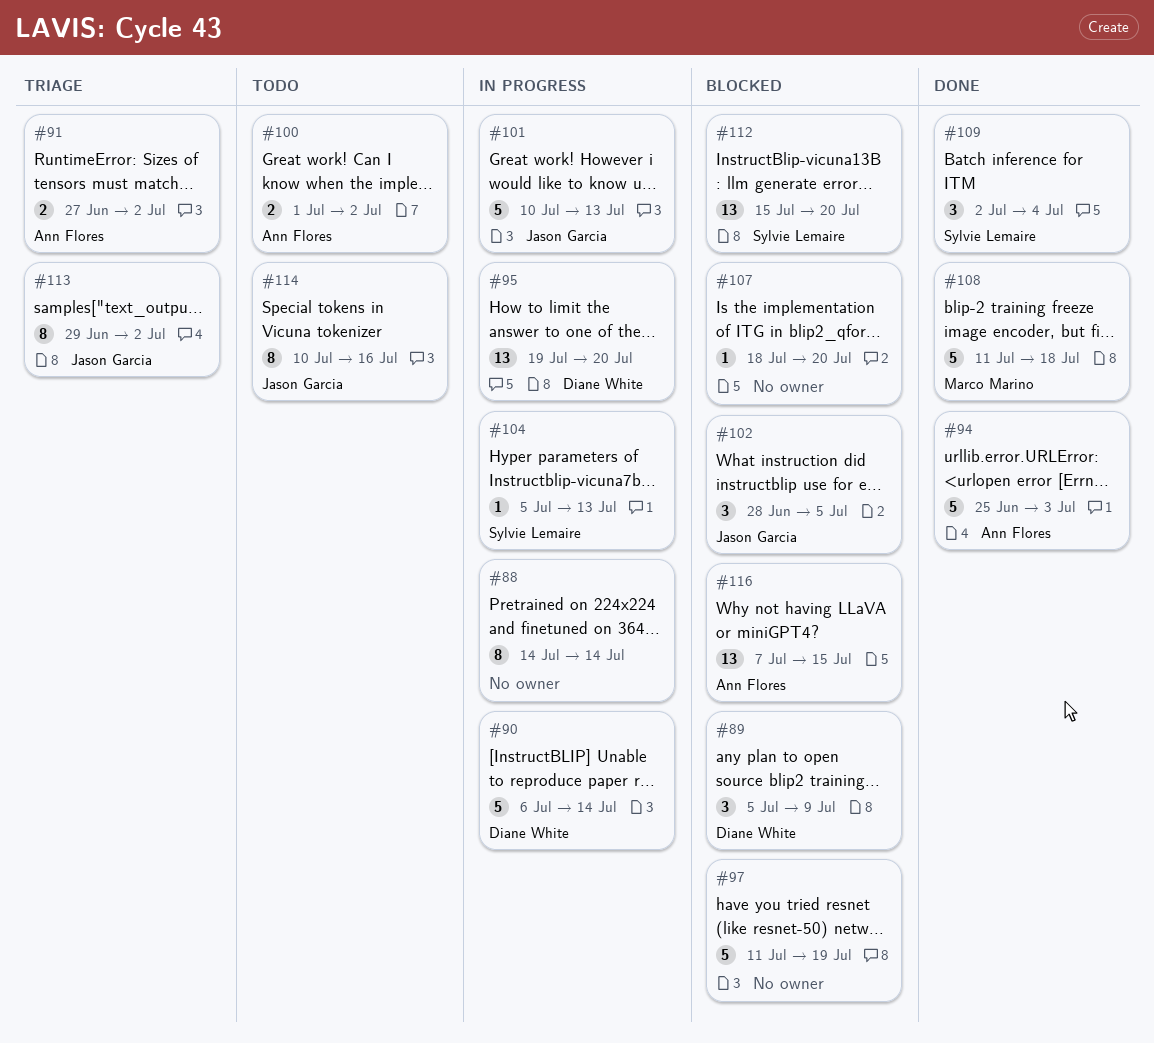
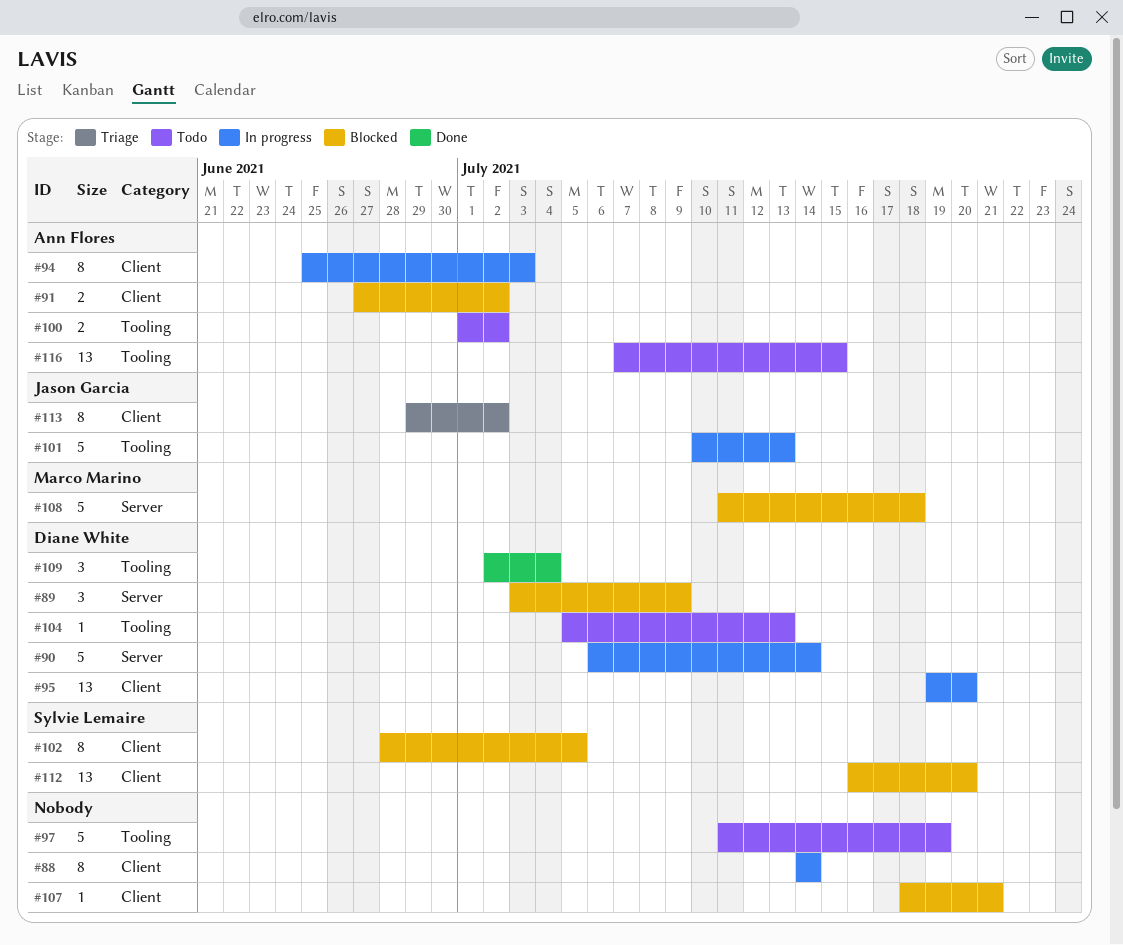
#89, start: Jul 5 -> Jul 3
#91, status: Triage -> Blocked
#94, status: Done -> In progress
#94, estimate: 5 -> 8
#97, status: Blocked -> Todo
#102, owner: Jason Garcia -> Sylvie Lemaire
#102, estimate: 3 -> 8
#104, status: In progress -> Todo
#104, owner: Sylvie Lemaire -> Diane White
#107, due: Jul 20 -> Jul 21
#108, status: Done -> Blocked
#109, owner: Sylvie Lemaire -> Diane White
#112, start: Jul 15 -> Jul 16
#114: present -> none
#116, status: Blocked -> Todo

